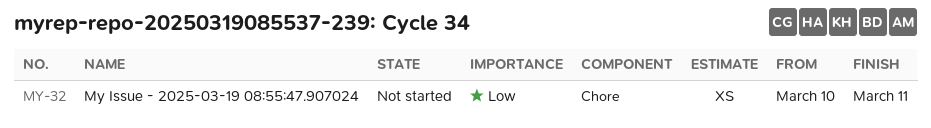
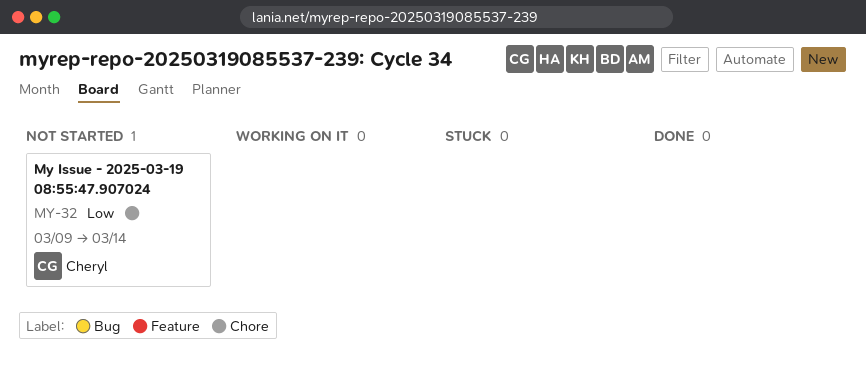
MY-32, start: Mar 10 -> Mar 9
MY-32, due: Mar 11 -> Mar 14

